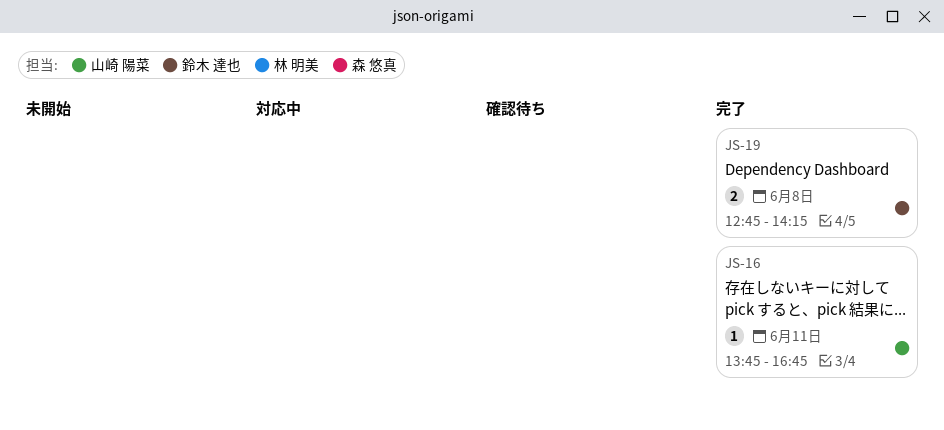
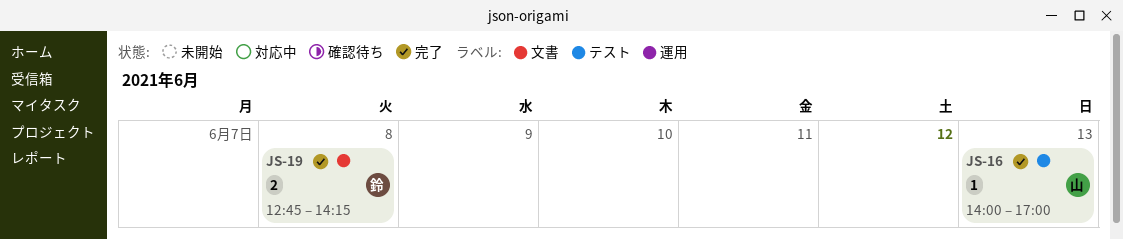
JS-16, day: Jun 11 -> Jun 13
JS-16, begins: 13:45 -> 14:00
JS-16, ends: 16:45 -> 17:00

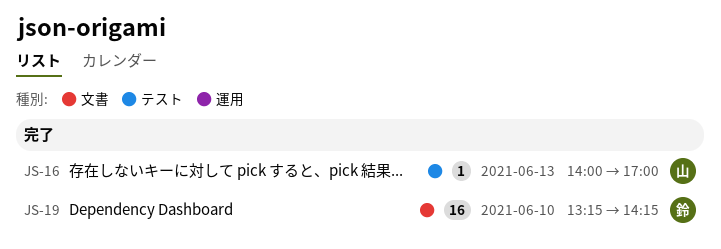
JS-19, estimate: 2 -> 16
JS-19, day: Jun 8 -> Jun 10
JS-19, begins: 12:45 -> 13:15

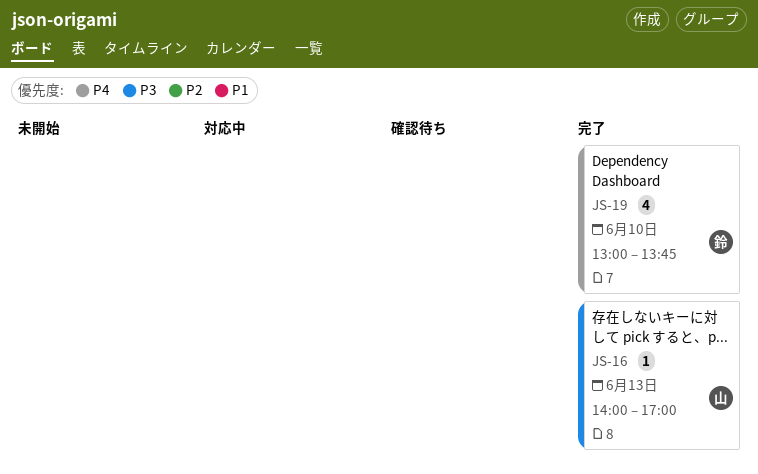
JS-19, estimate: 16 -> 4
JS-19, begins: 13:15 -> 13:00
JS-19, ends: 14:15 -> 13:45

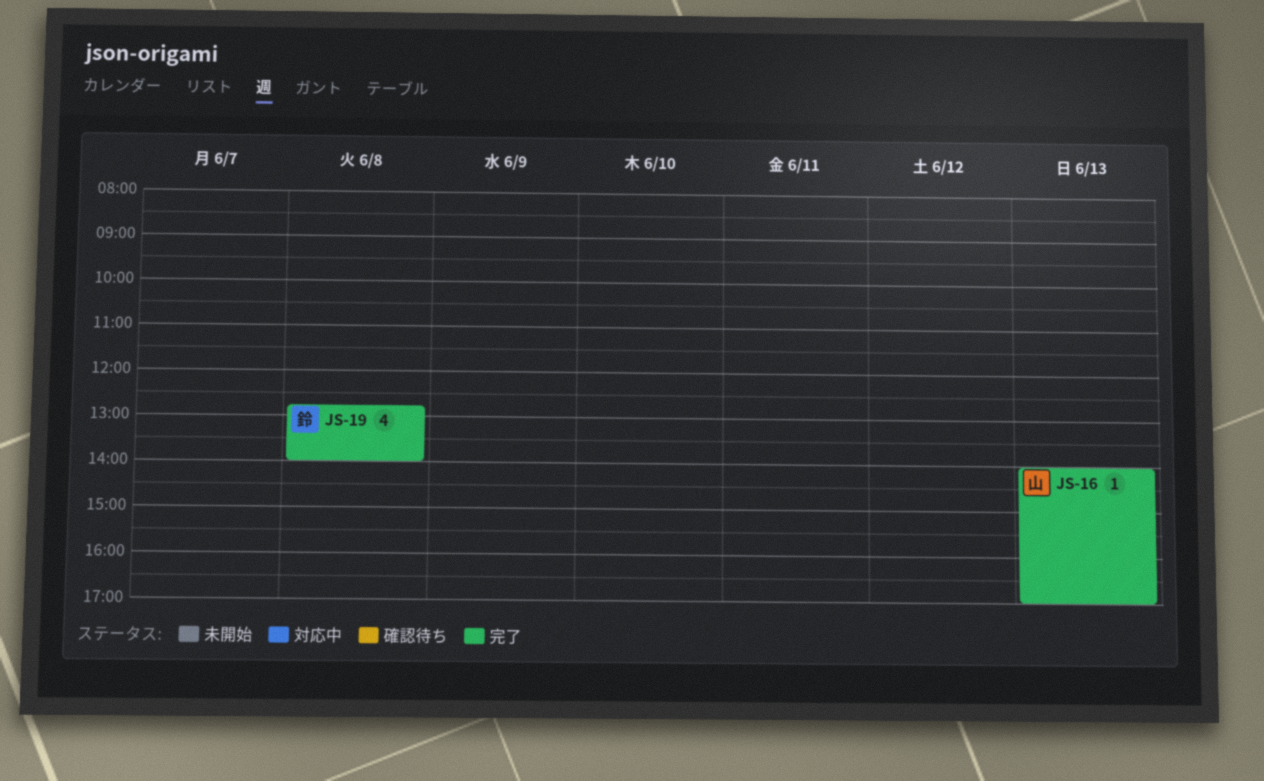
JS-19, day: Jun 10 -> Jun 8
JS-19, begins: 13:00 -> 12:45
JS-19, ends: 13:45 -> 14:00

